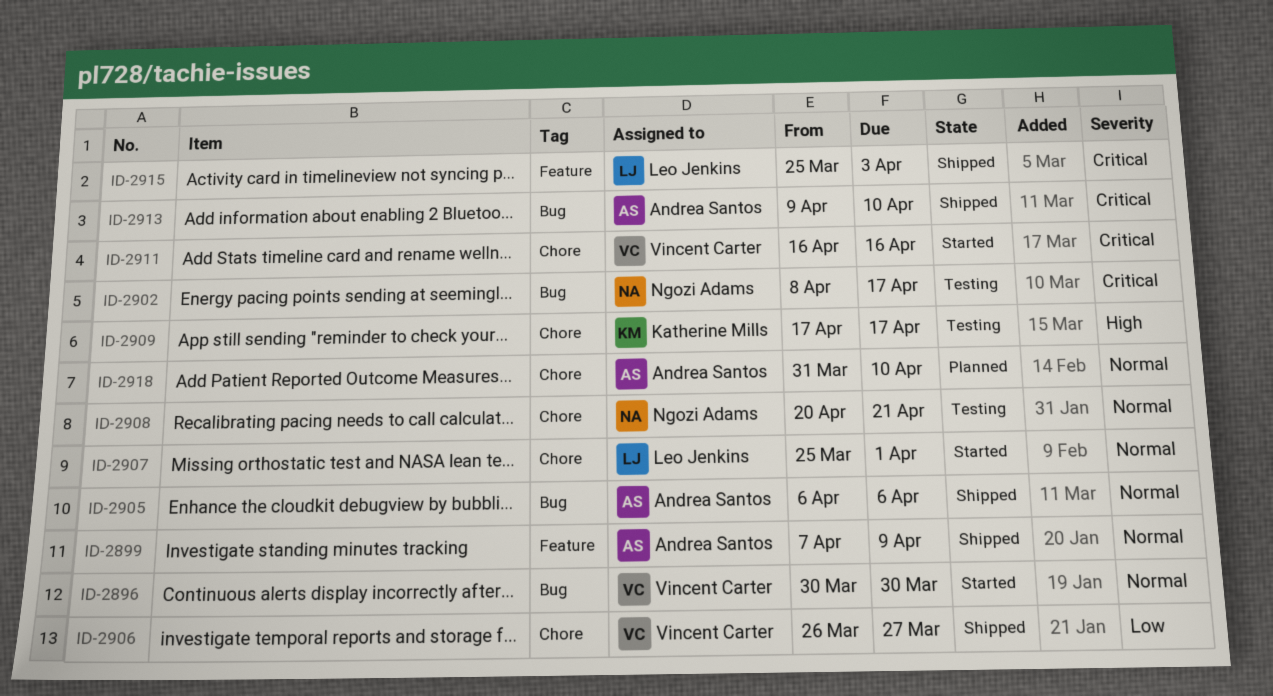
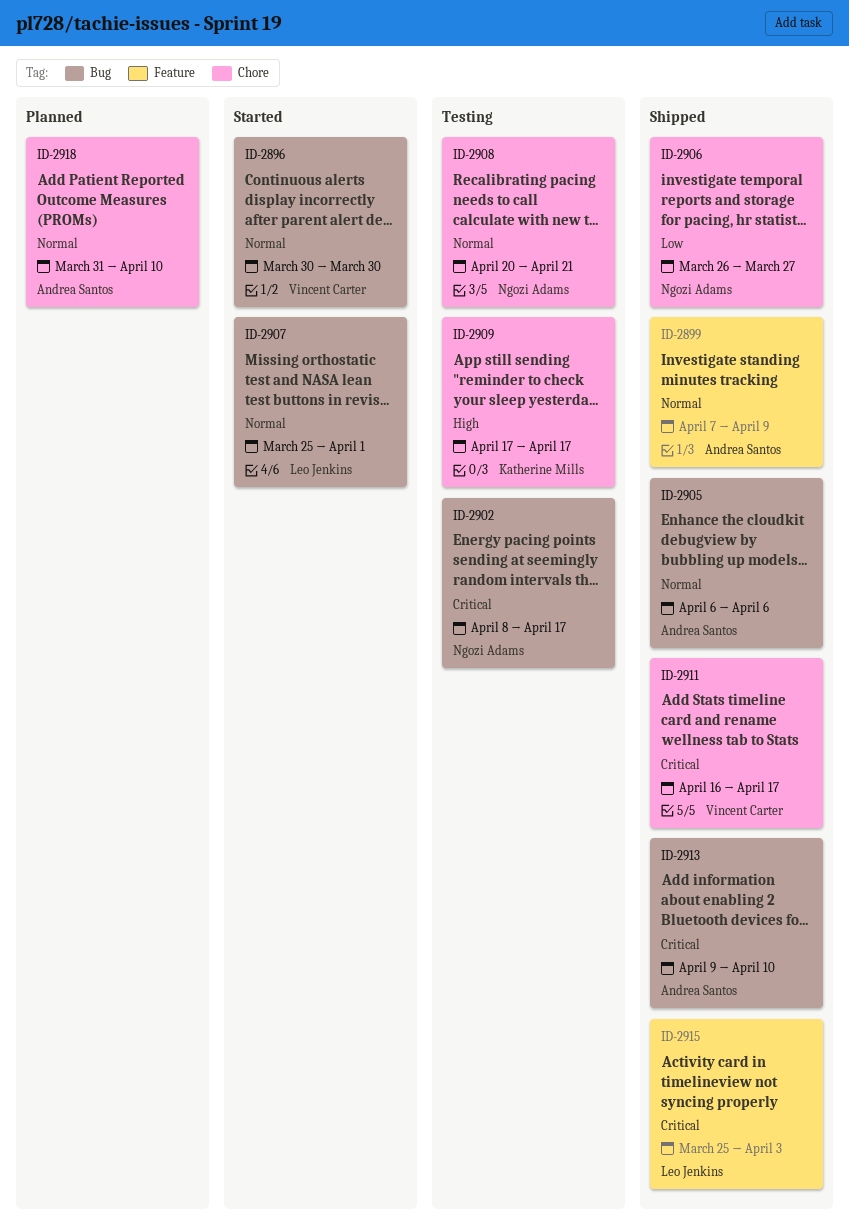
ID-2906, owner: Vincent Carter -> Ngozi Adams
ID-2907, label: Chore -> Bug
ID-2911, status: Started -> Shipped
ID-2911, due: Apr 16 -> Apr 17

